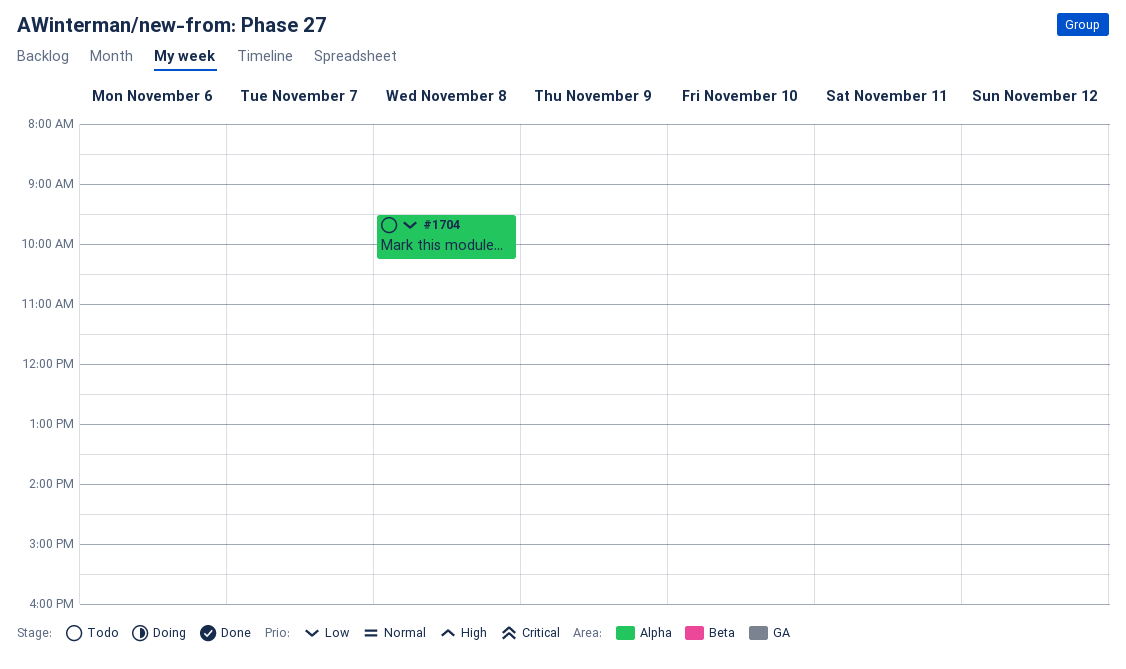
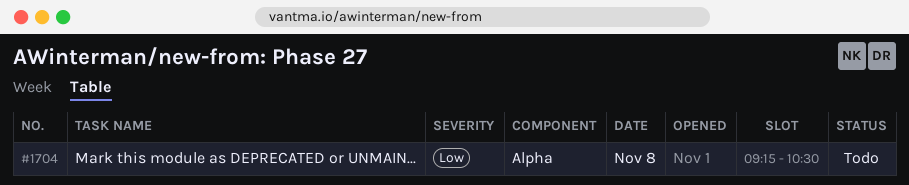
#1704, begins: 09:30 -> 09:15
#1704, ends: 10:15 -> 10:30

